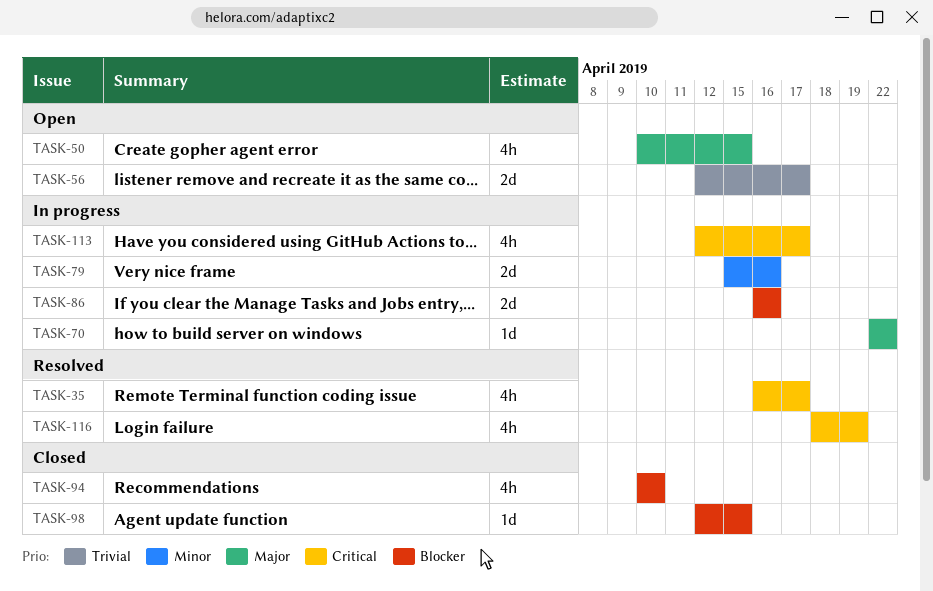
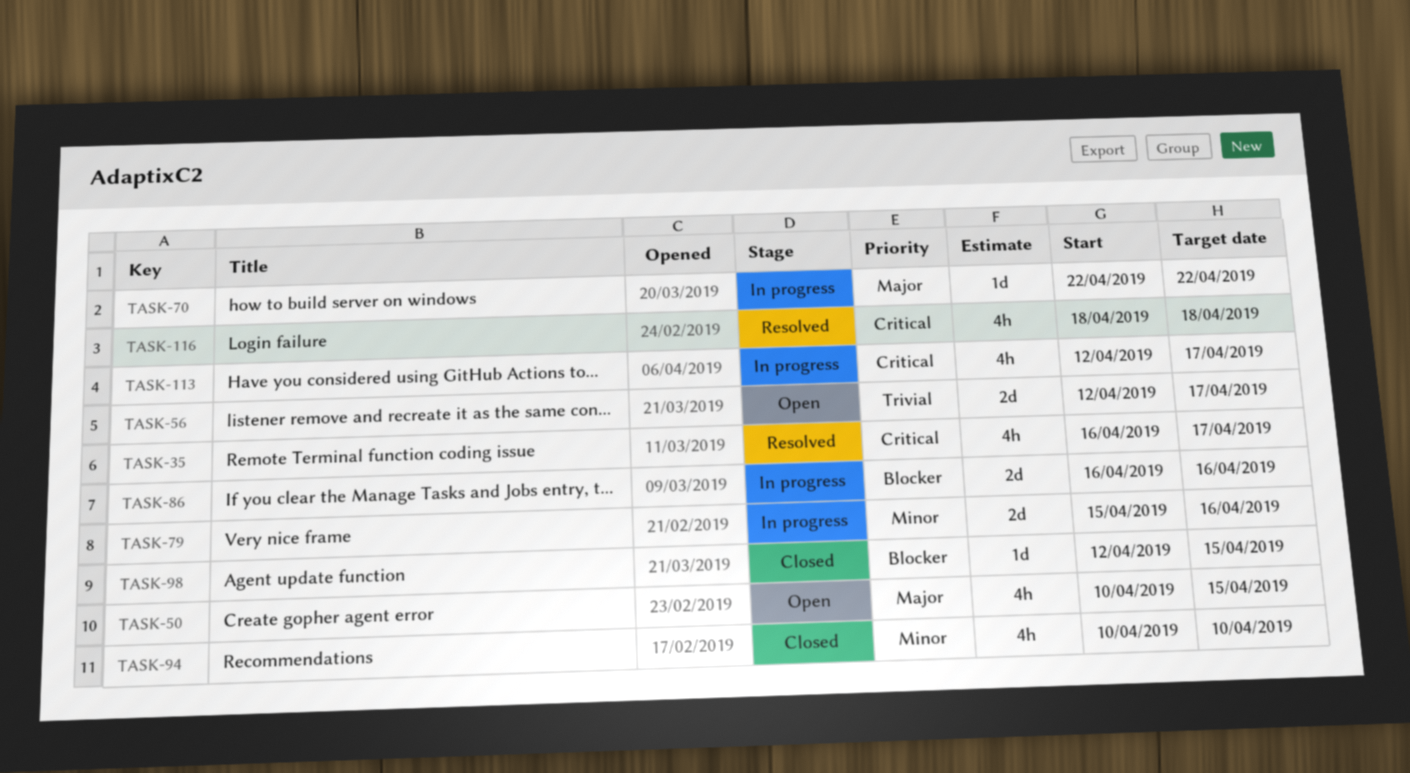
TASK-94, priority: Blocker -> Minor
TASK-116, due: Apr 19 -> Apr 18

